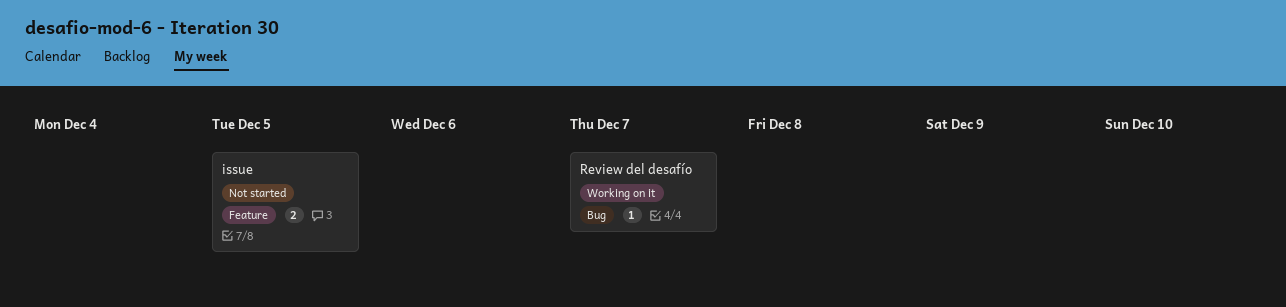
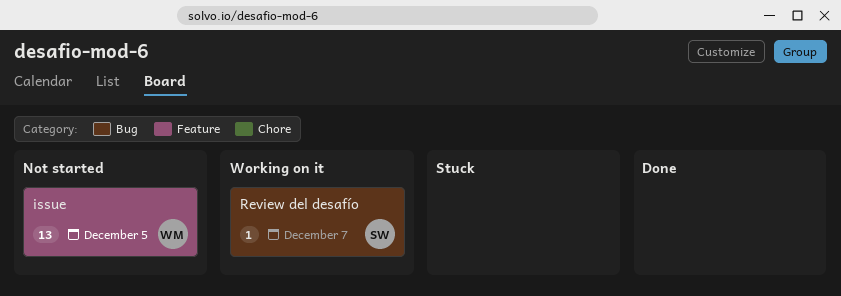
issue, estimate: 2 -> 13

